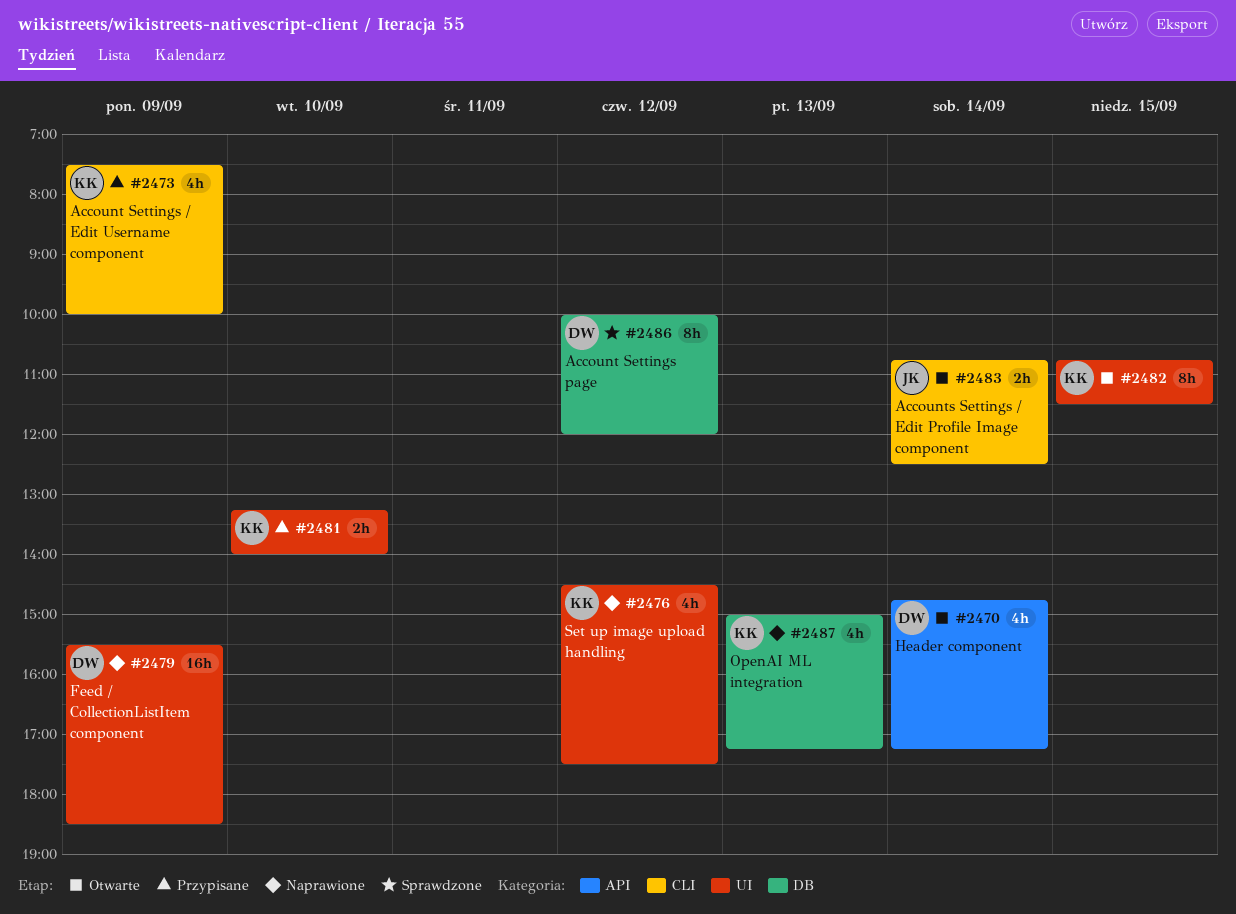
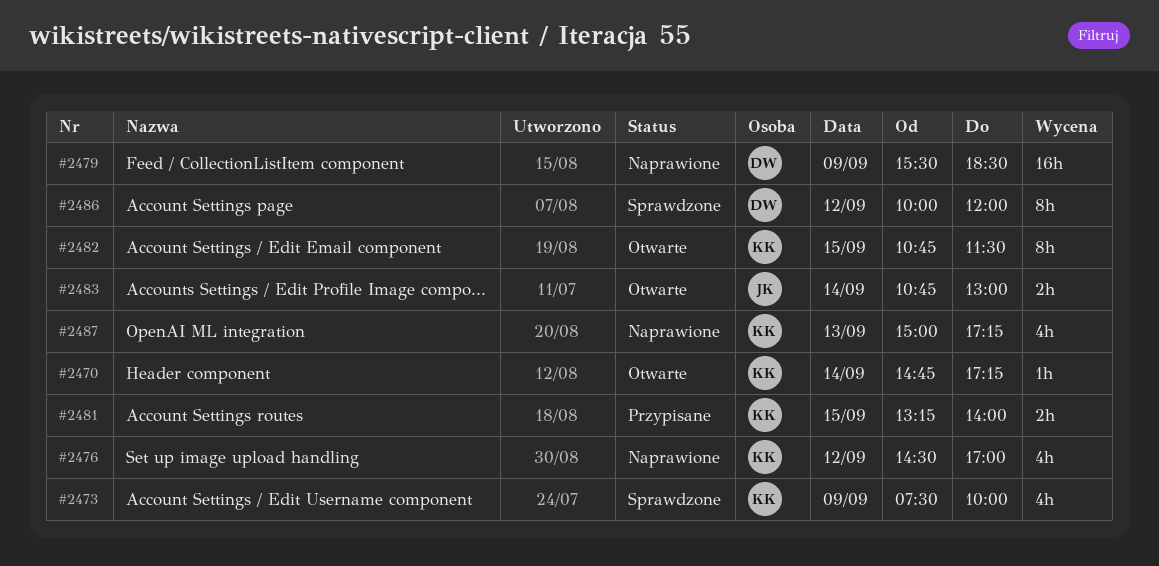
#2470, owner: DW -> KK
#2470, estimate: 4h -> 1h
#2473, status: Przypisane -> Sprawdzone
#2476, ends: 17:30 -> 17:00
#2481, day: Sep 10 -> Sep 15
#2483, ends: 12:30 -> 13:00

